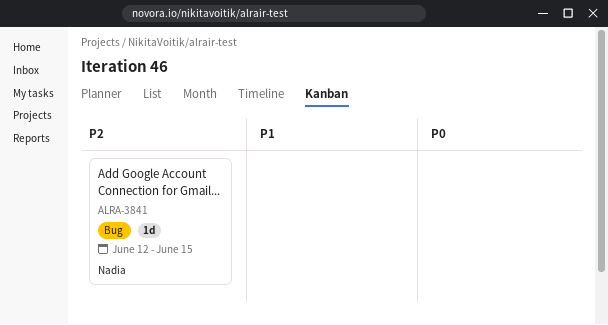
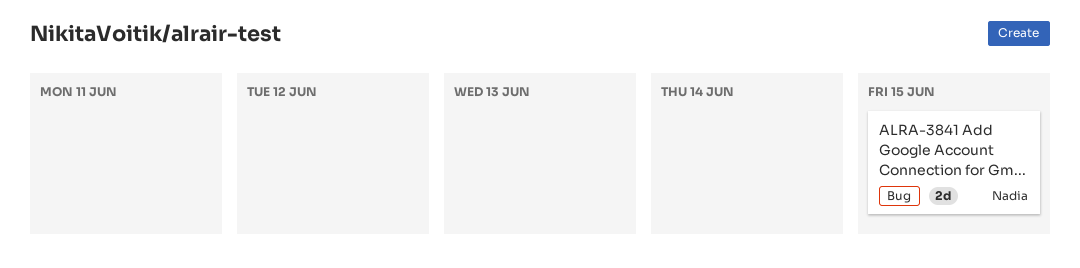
ALRA-3841, estimate: 1d -> 2d

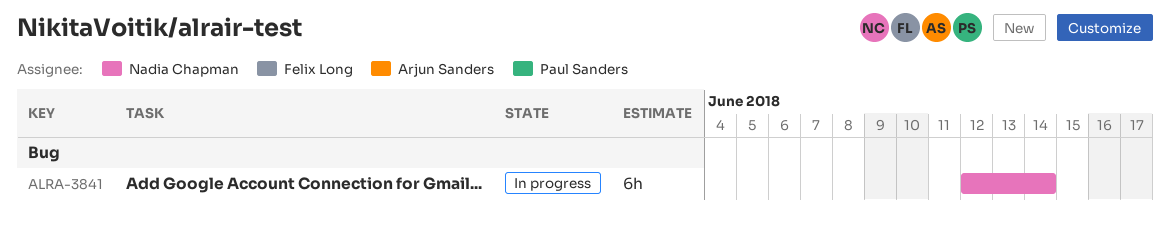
ALRA-3841, estimate: 2d -> 6h
ALRA-3841, due: Jun 15 -> Jun 14

